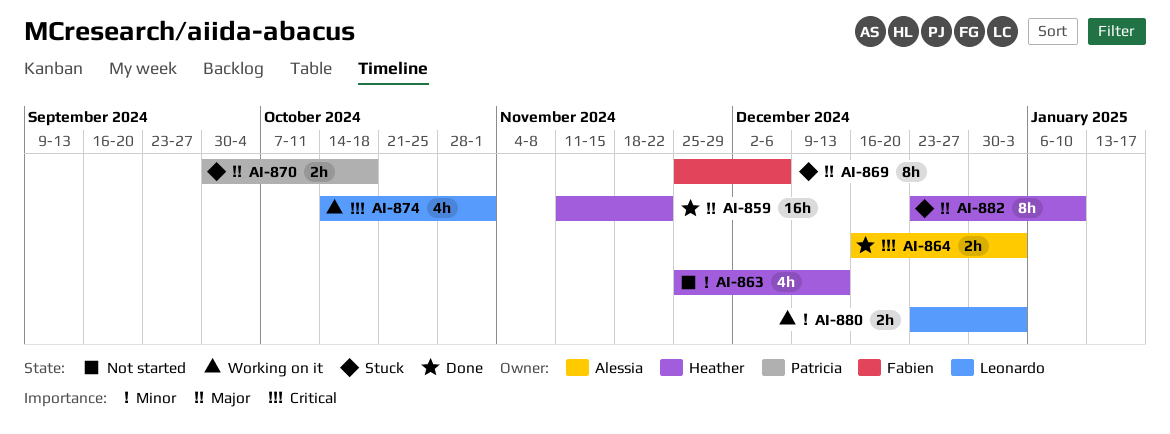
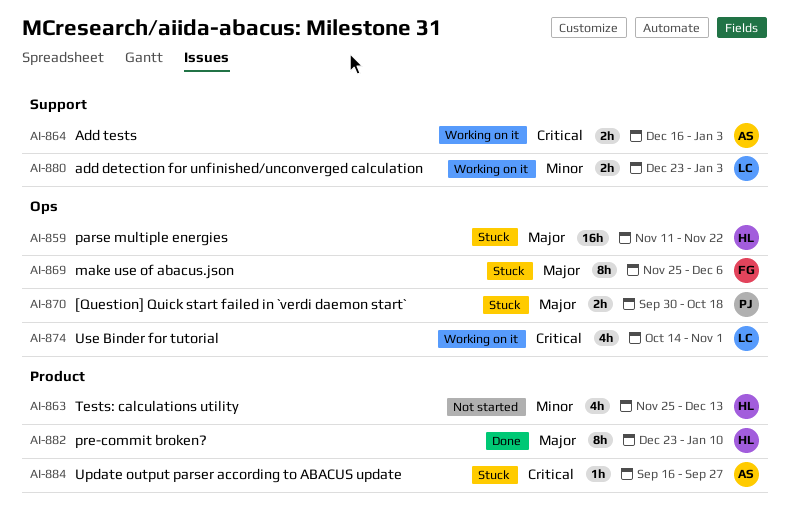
AI-859, status: Done -> Stuck
AI-864, status: Done -> Working on it
AI-882, status: Stuck -> Done
AI-884: none -> present

